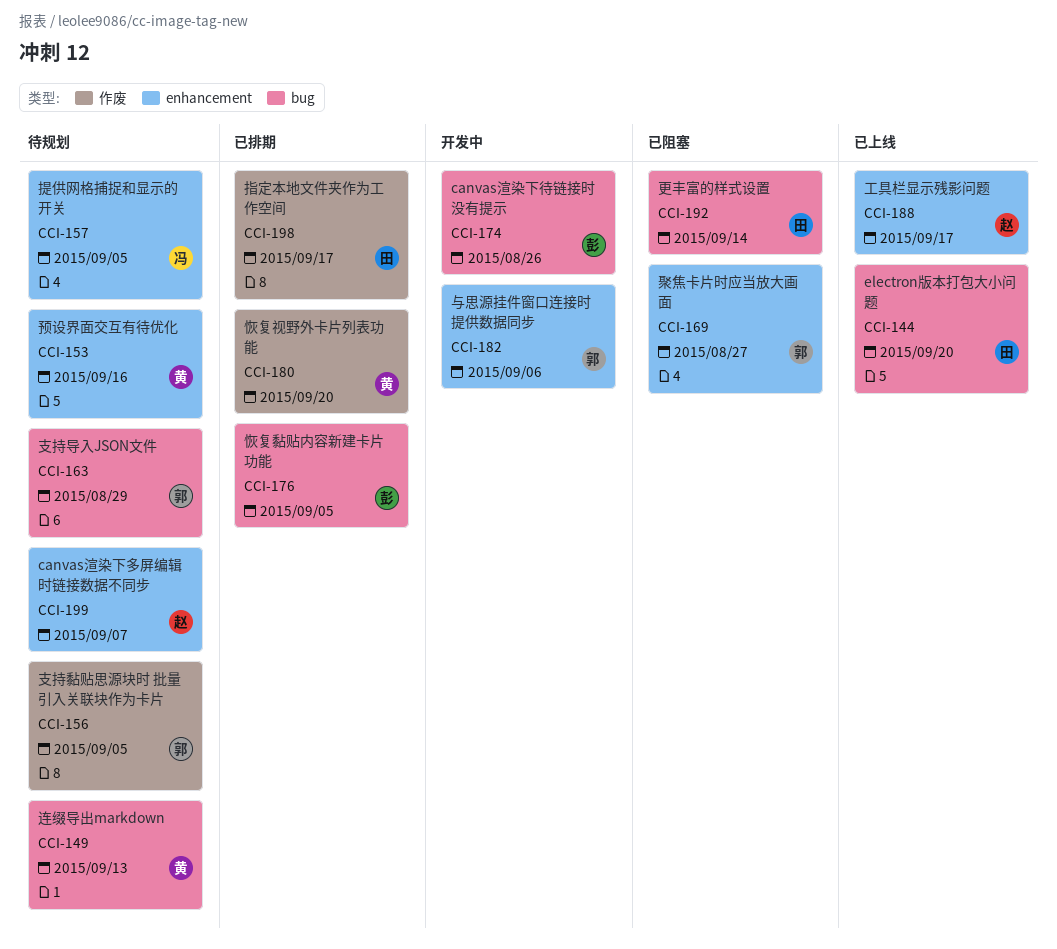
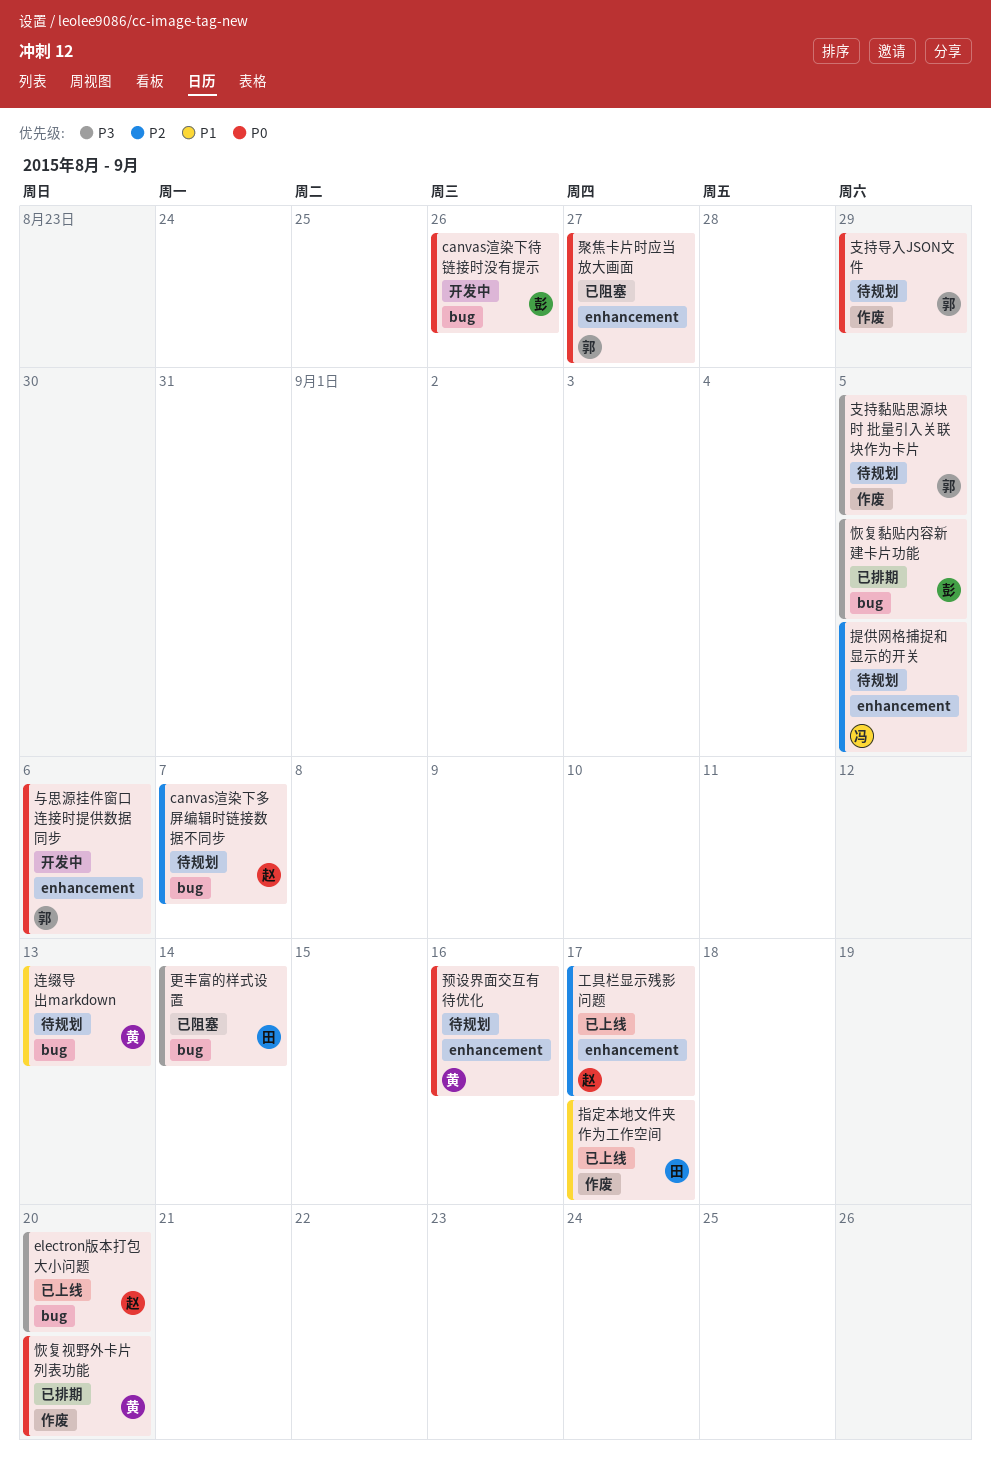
canvas渲染下多屏编辑时链接数据不同步, label: enhancement -> bug
electron版本打包大小问题, owner: 田 -> 赵
指定本地文件夹作为工作空间, status: 已排期 -> 已上线
支持导入JSON文件, label: bug -> 作废

